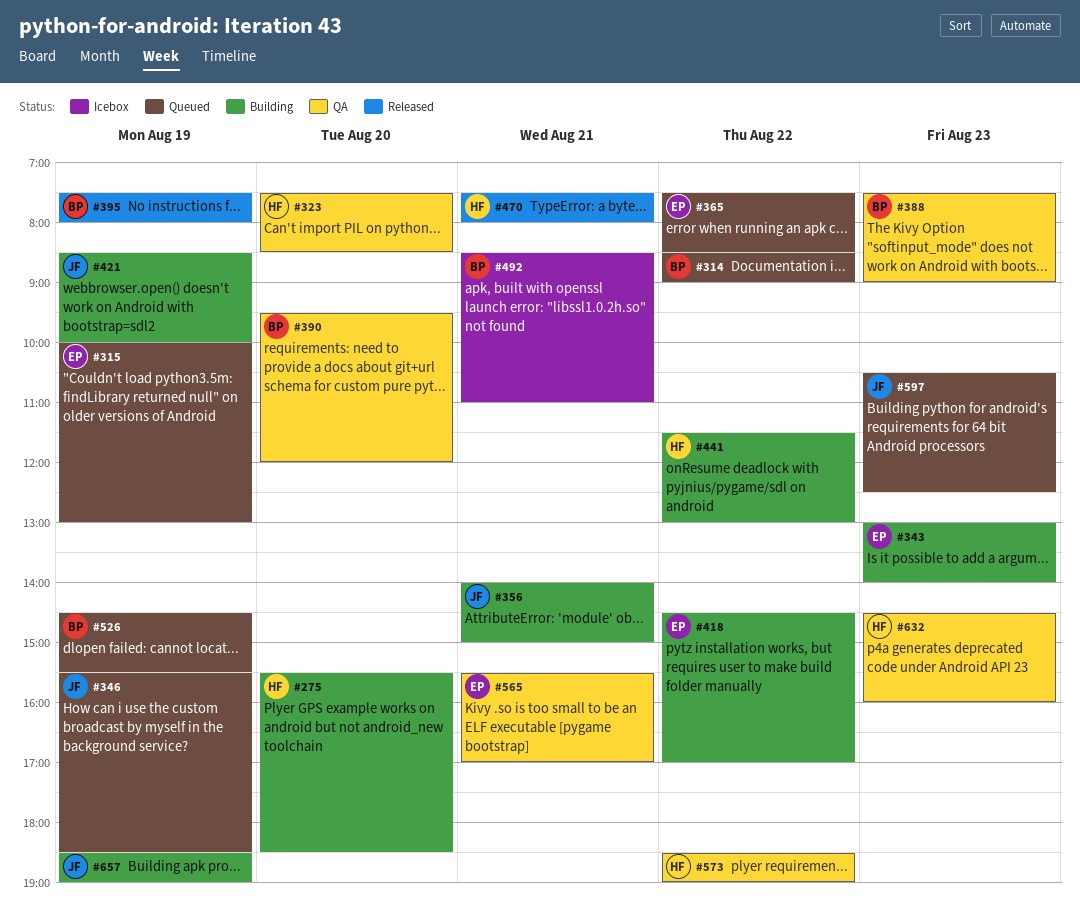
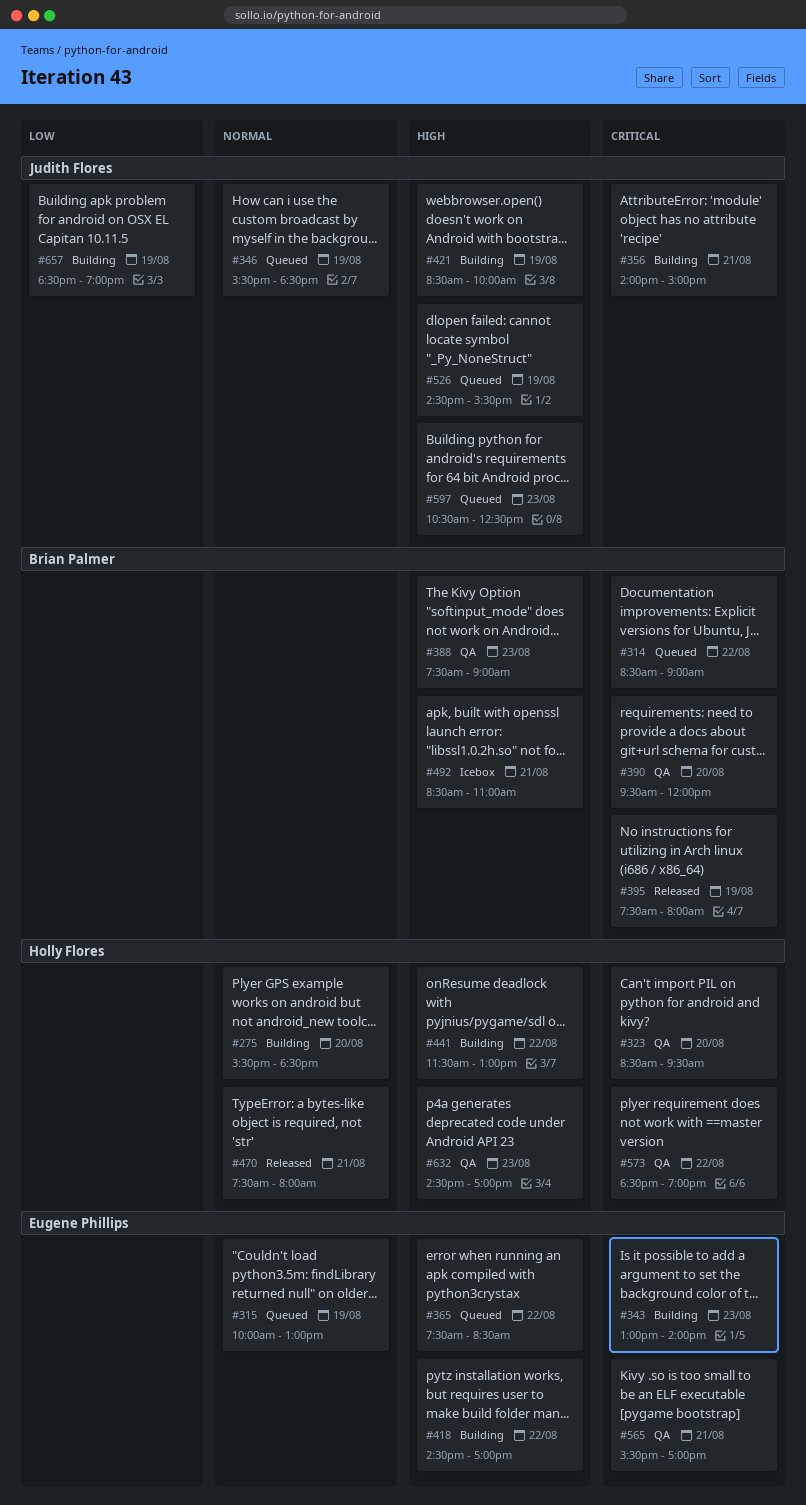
#323, begins: 07:30 -> 08:30
#323, ends: 08:30 -> 09:30
#526, owner: Brian Palmer -> Judith Flores
#632, ends: 16:00 -> 17:00

